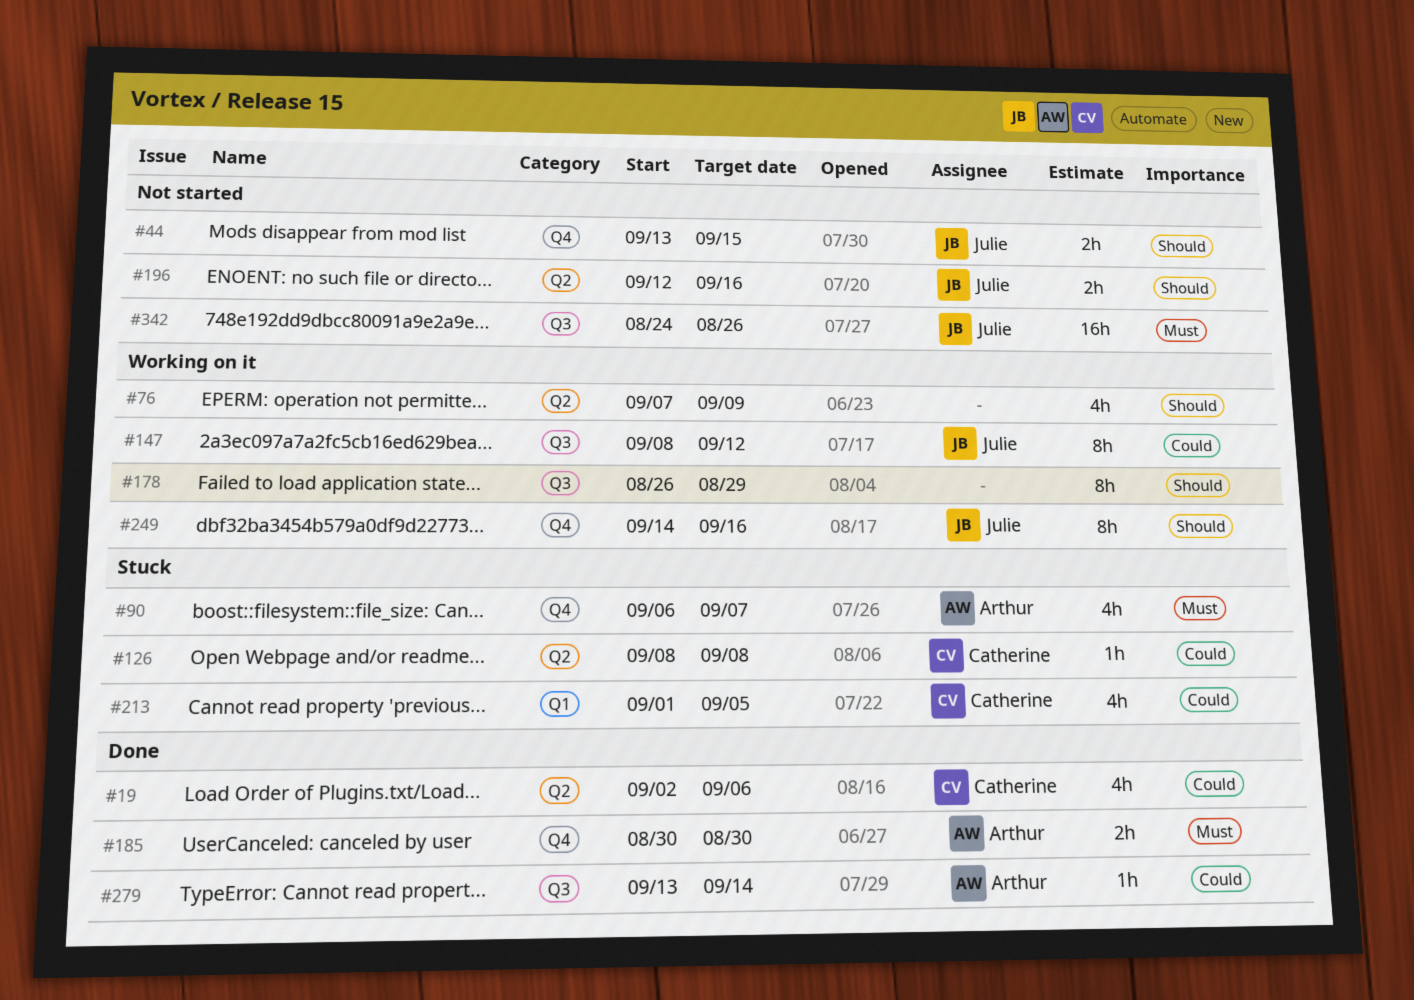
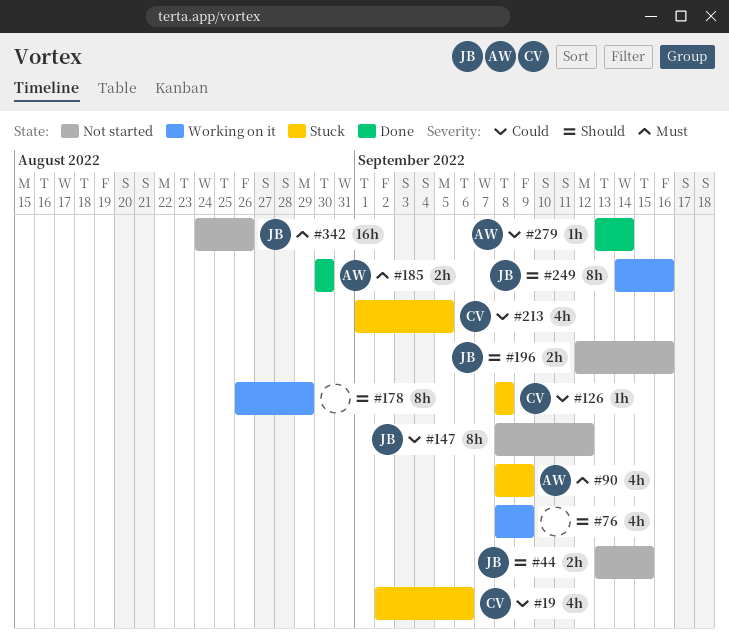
#19, status: Done -> Stuck
#76, start: Sep 7 -> Sep 8
#90, start: Sep 6 -> Sep 8
#90, due: Sep 7 -> Sep 9
#147, status: Working on it -> Not started

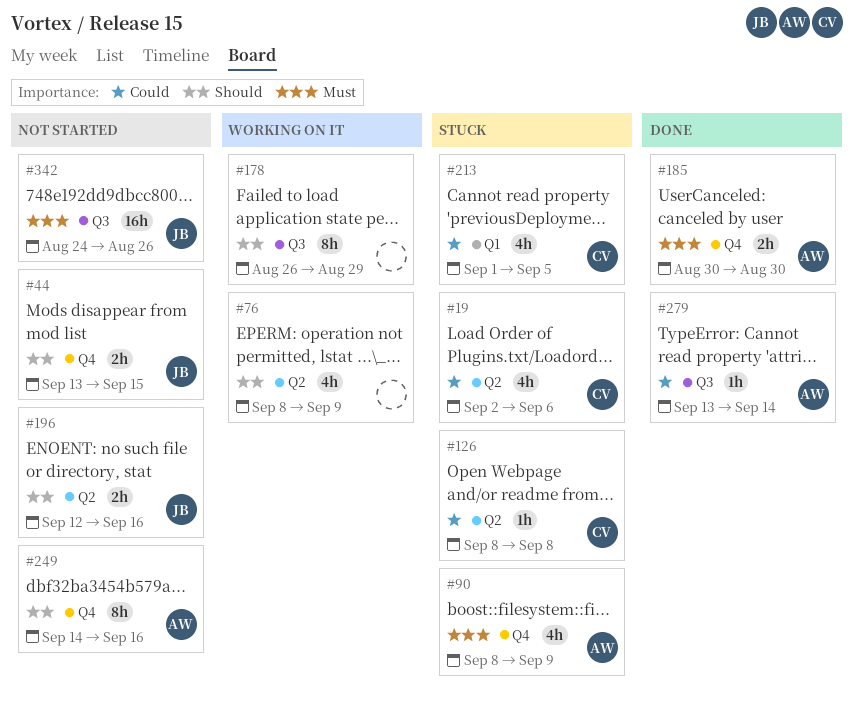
#147: present -> none
#249, status: Working on it -> Not started
#249, owner: JB -> AW

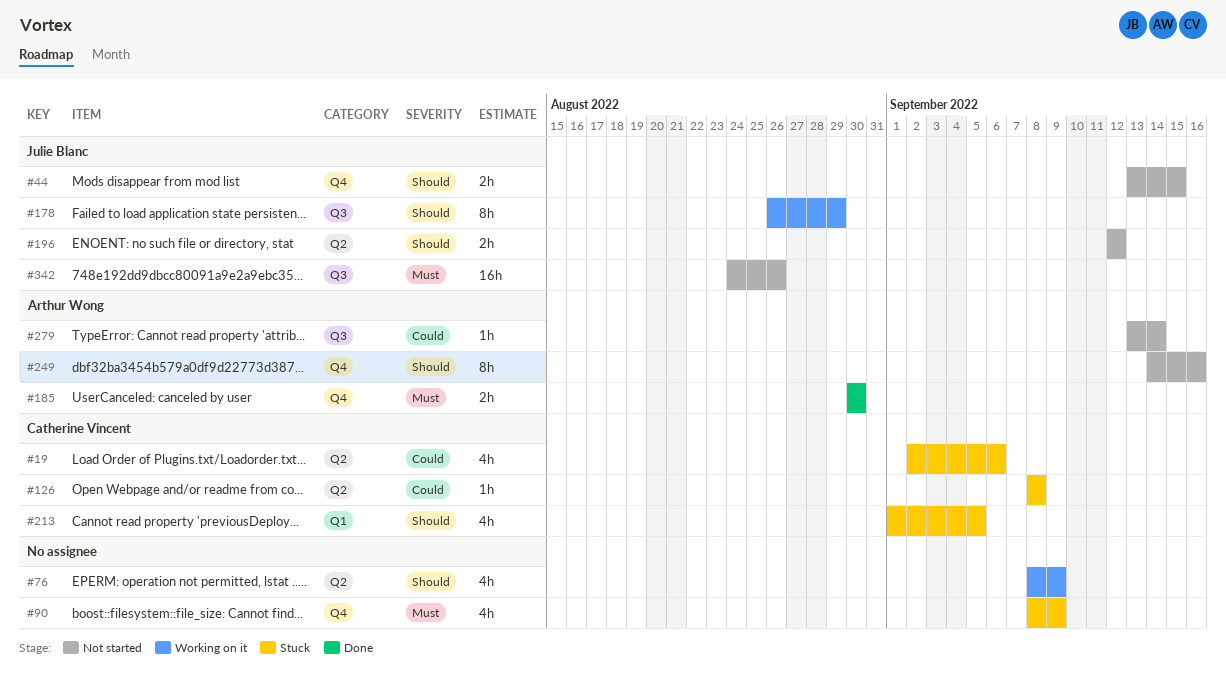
#90, owner: Arthur Wong -> none
#178, owner: none -> Julie Blanc
#196, due: Sep 16 -> Sep 12
#213, priority: Could -> Should
#279, status: Done -> Not started

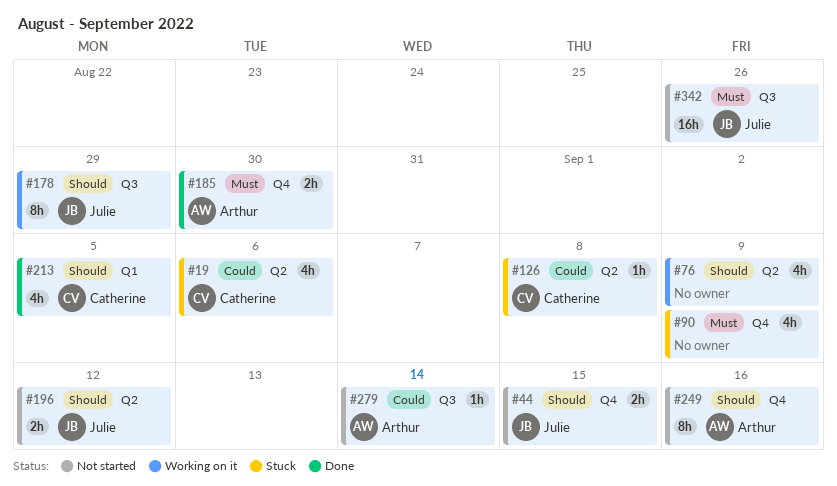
#213, status: Stuck -> Done

